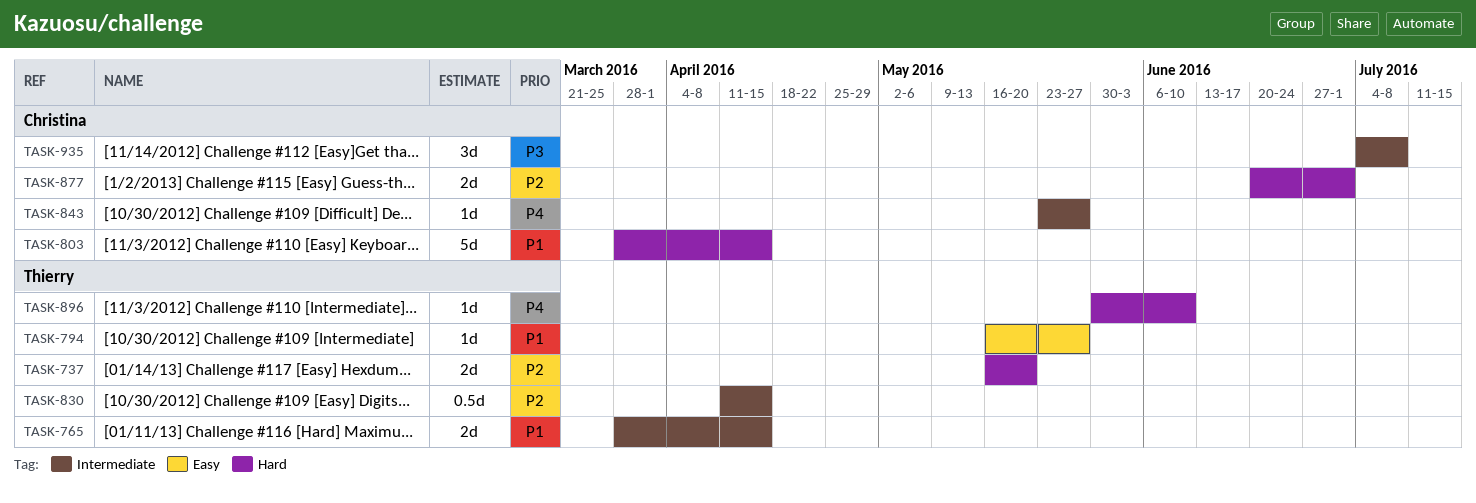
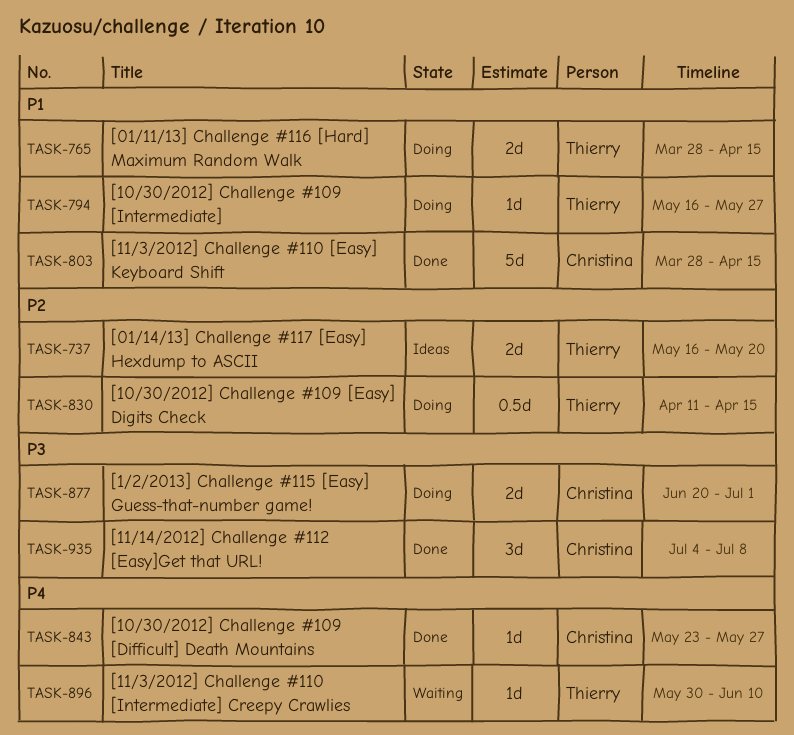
TASK-877, priority: P2 -> P3

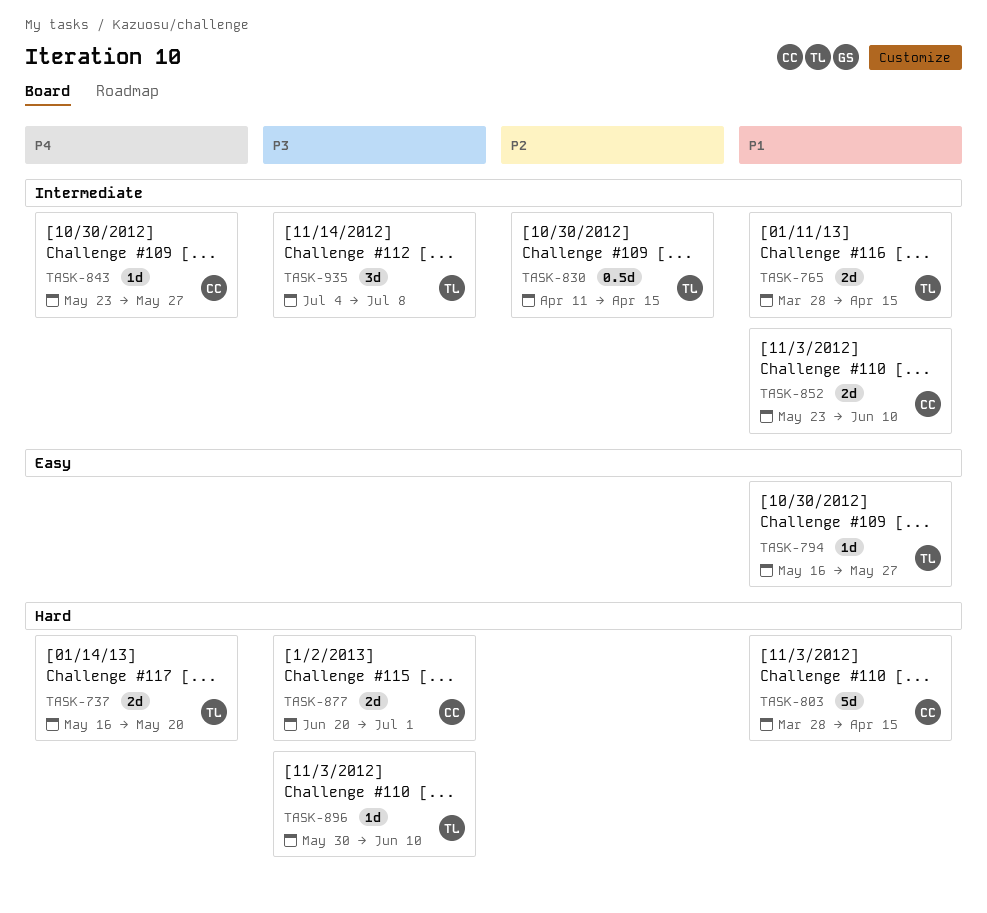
TASK-737, priority: P2 -> P4
TASK-852: none -> present
TASK-896, priority: P4 -> P3
TASK-935, owner: Christina -> Thierry

